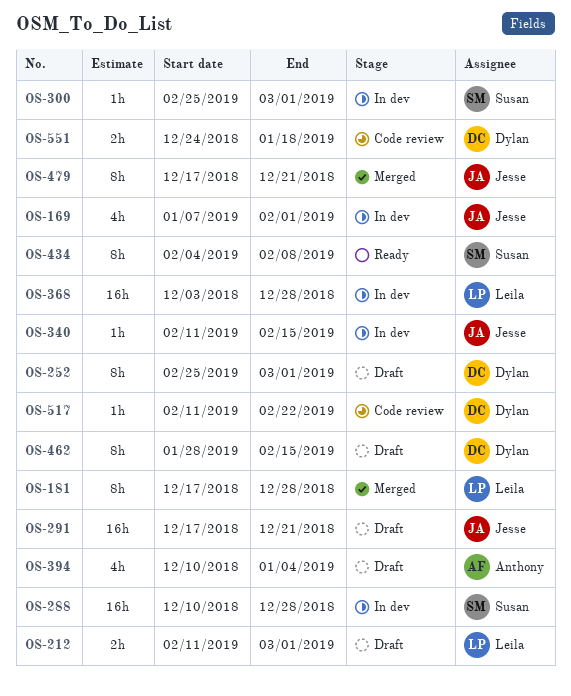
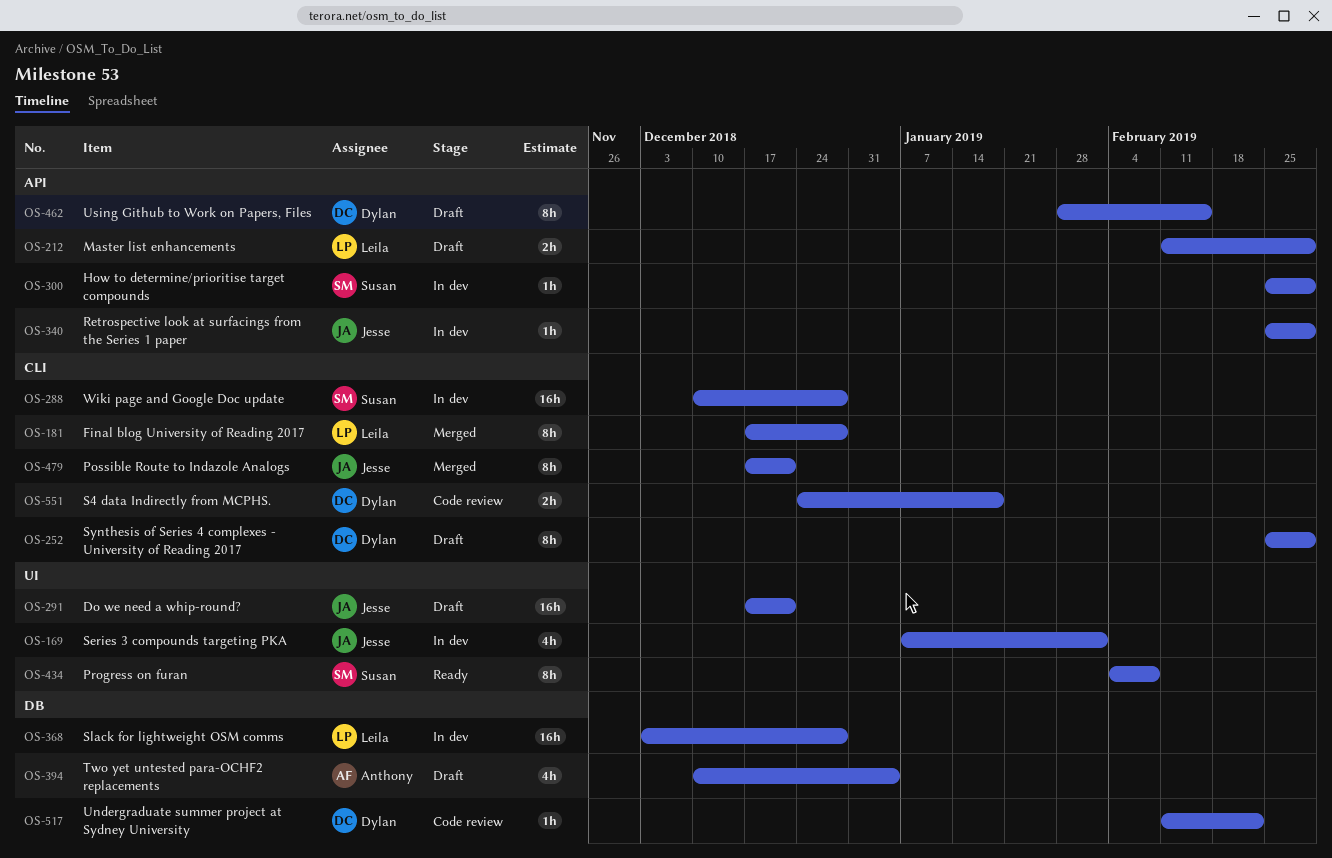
OS-340, start: Feb 11 -> Feb 25
OS-340, due: Feb 15 -> Mar 1

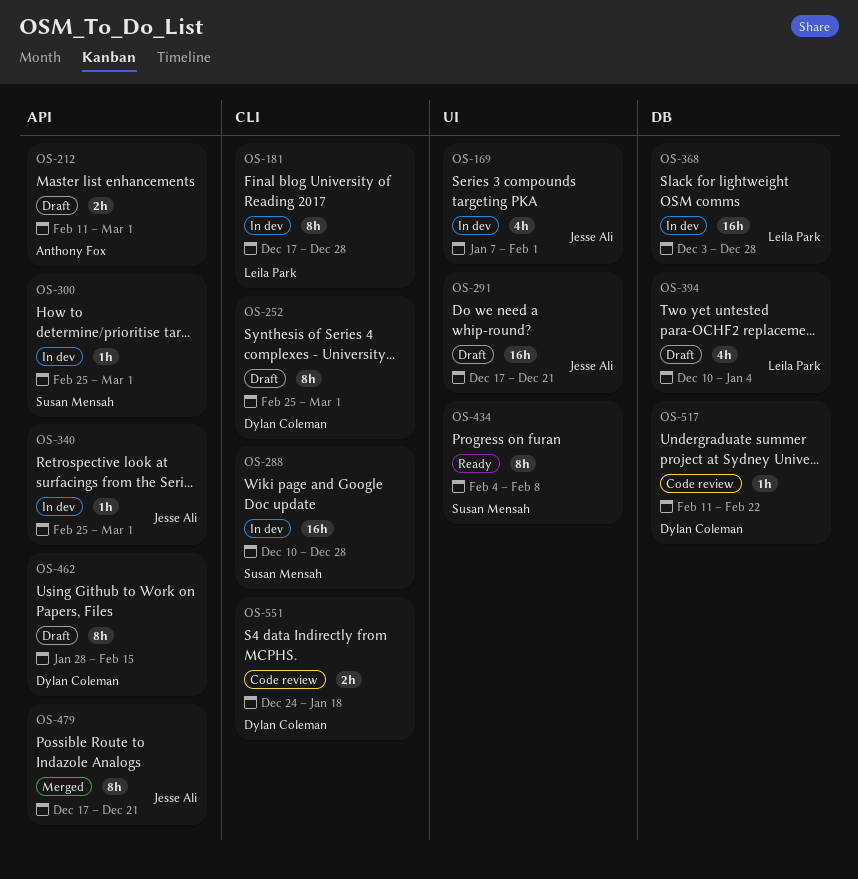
OS-181, status: Merged -> In dev
OS-212, owner: Leila Park -> Anthony Fox
OS-394, owner: Anthony Fox -> Leila Park
OS-479, label: CLI -> API

